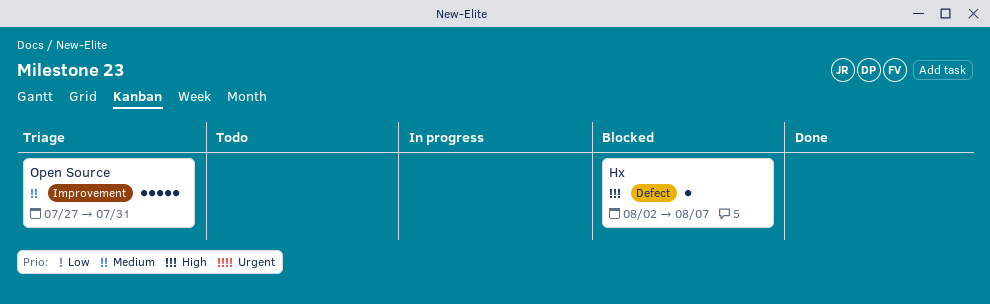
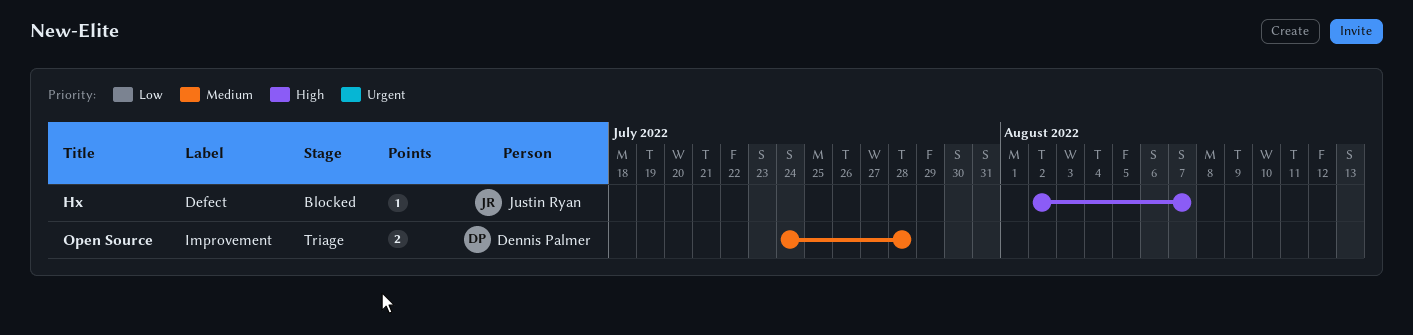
Open Source, estimate: 5 -> 2
Open Source, start: Jul 27 -> Jul 24
Open Source, due: Jul 31 -> Jul 28

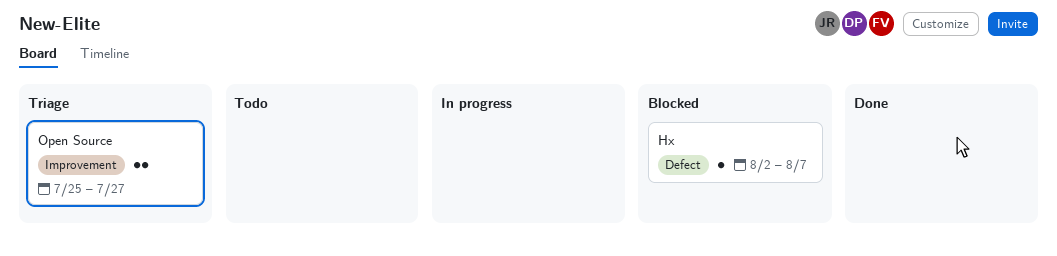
Open Source, start: Jul 24 -> Jul 25
Open Source, due: Jul 28 -> Jul 27

